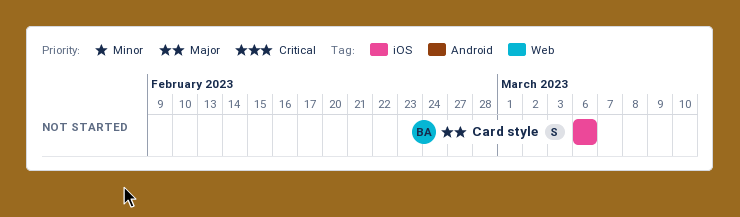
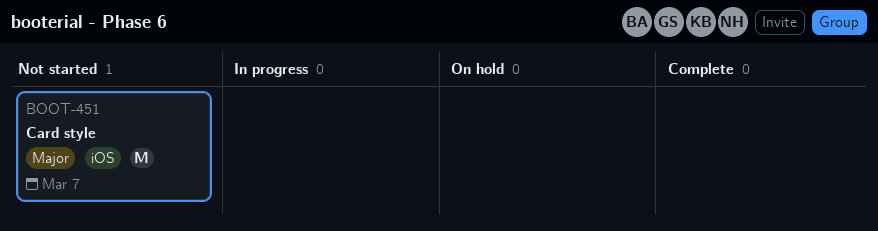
Card style, estimate: S -> M
Card style, due: Mar 6 -> Mar 7

